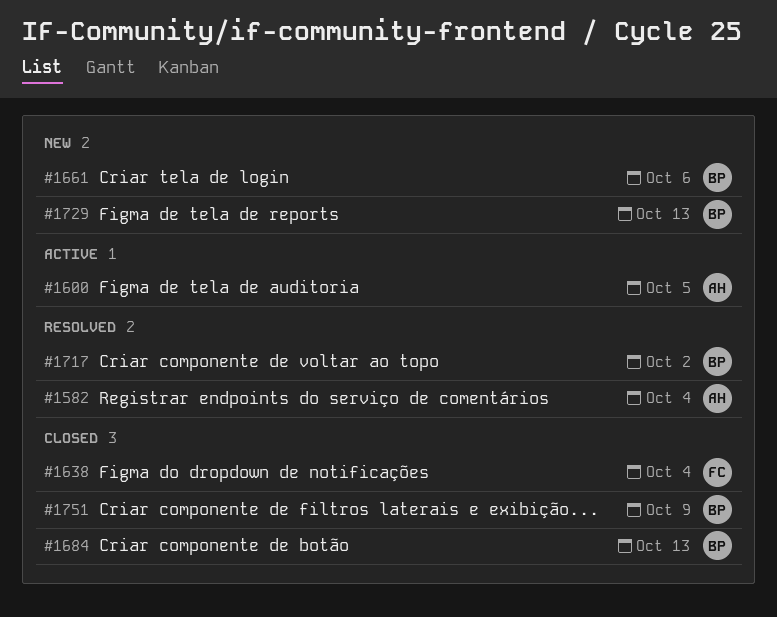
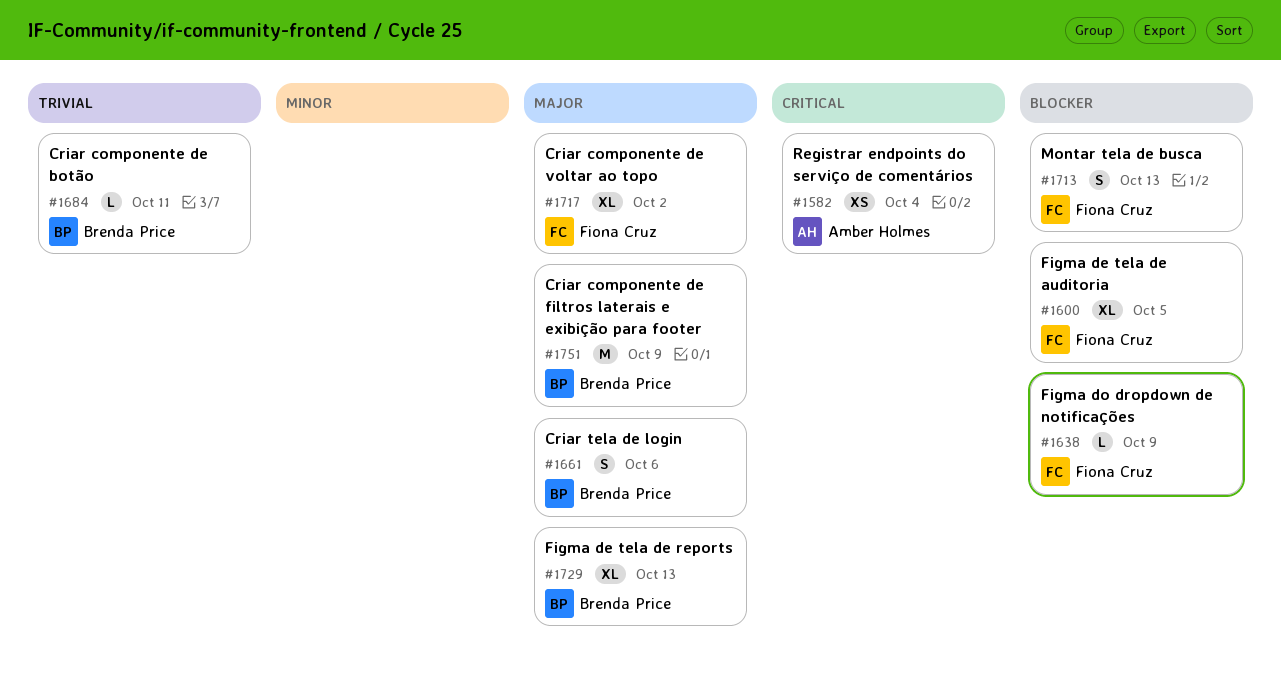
#1600, owner: Amber Holmes -> Fiona Cruz
#1638, due: Oct 4 -> Oct 9
#1684, due: Oct 13 -> Oct 11
#1713: none -> present
#1717, owner: Brenda Price -> Fiona Cruz

